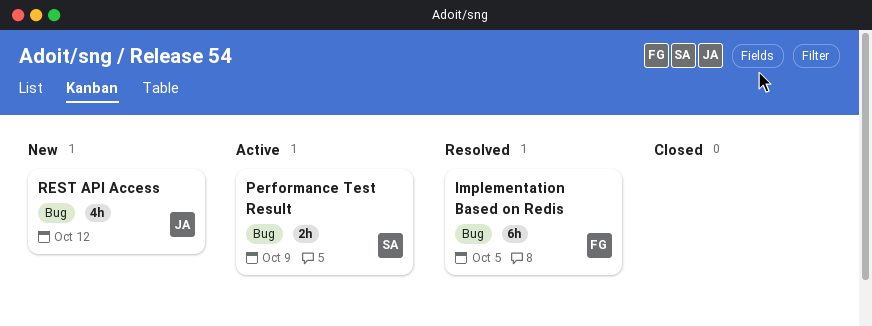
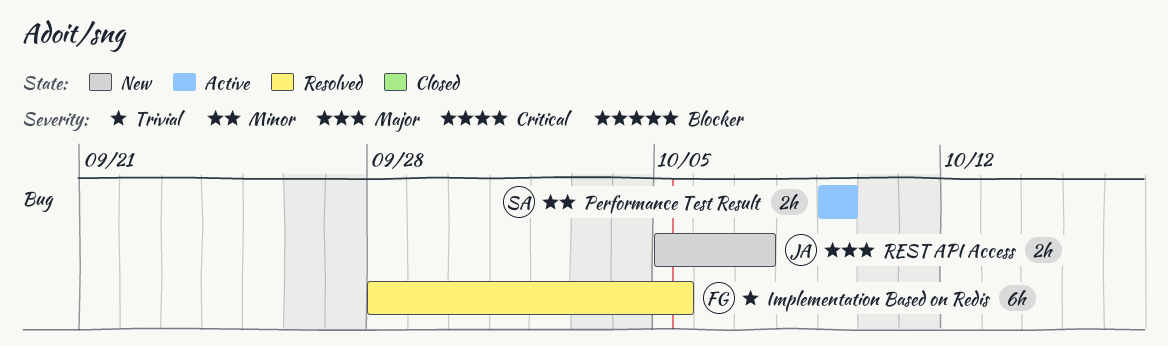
REST API Access, estimate: 4h -> 2h
REST API Access, due: Oct 12 -> Oct 7

